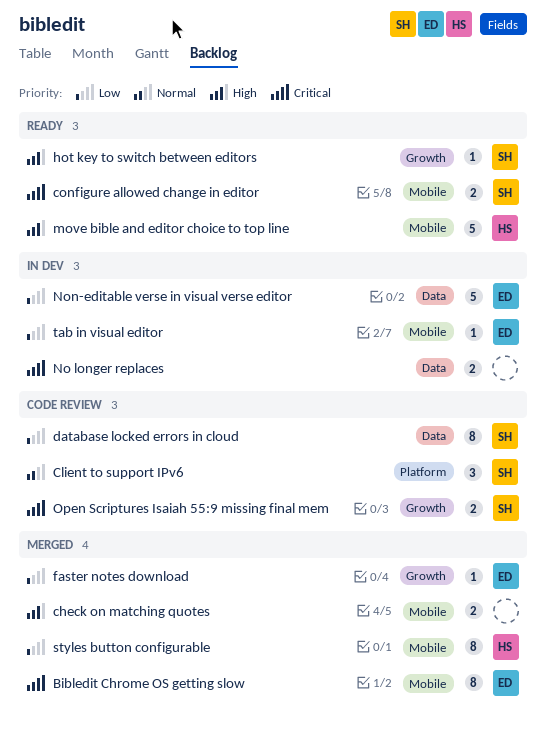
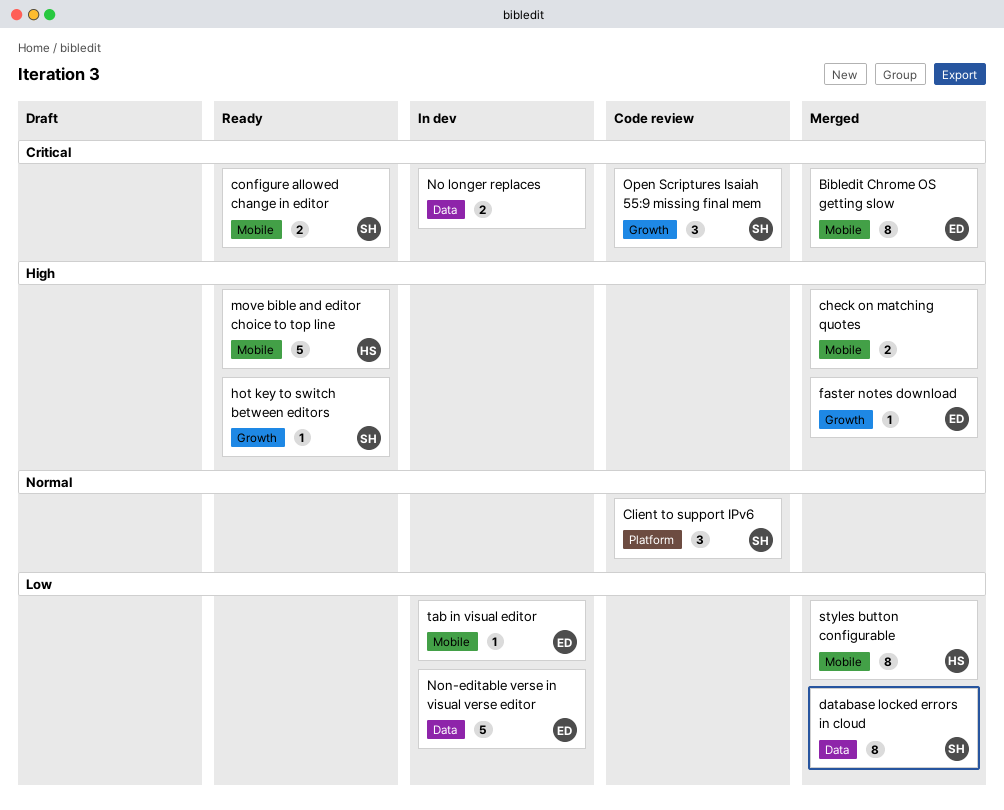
database locked errors in cloud, status: Code review -> Merged
faster notes download, priority: Low -> High
Open Scriptures Isaiah 55:9 missing final mem, estimate: 2 -> 3

